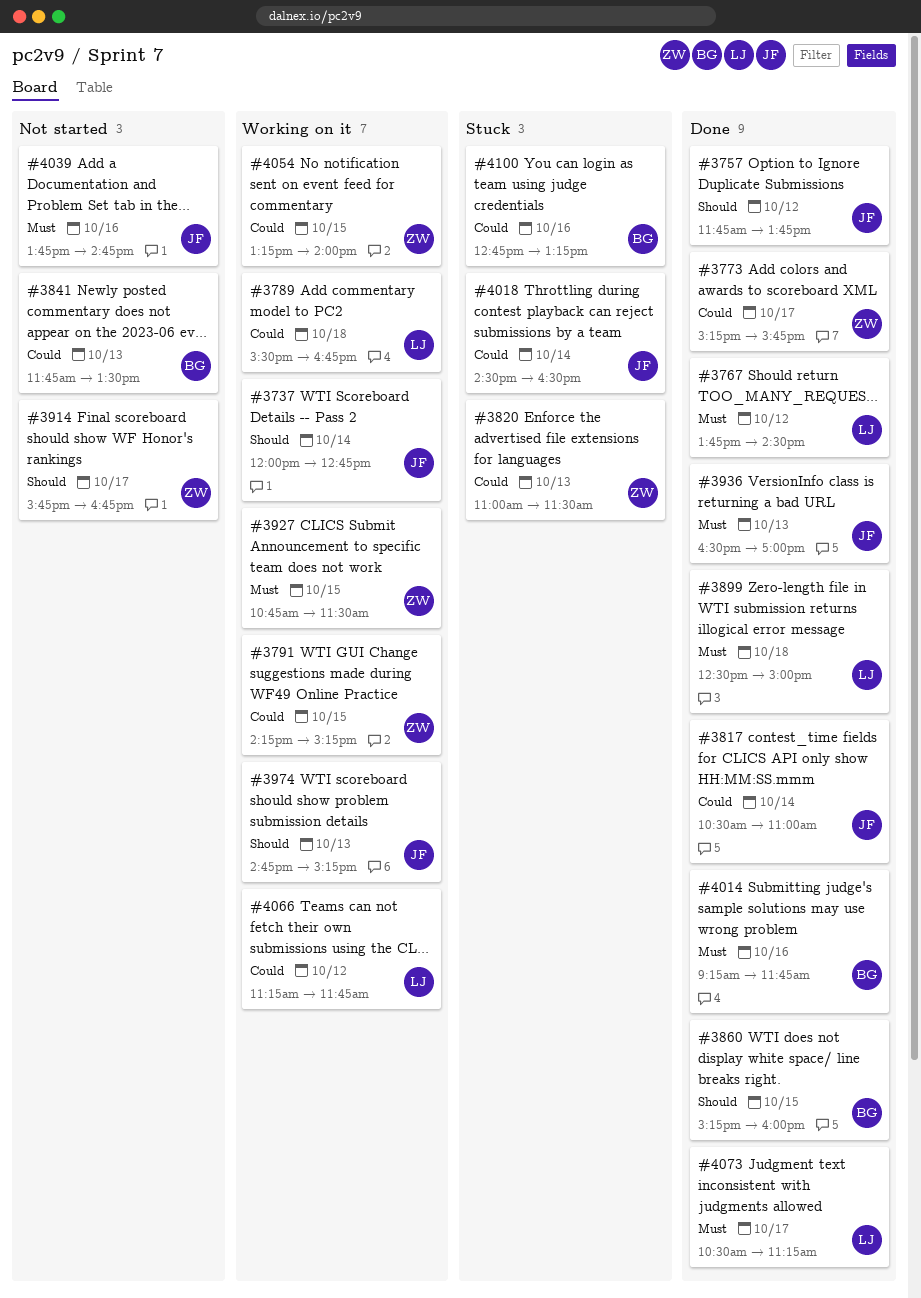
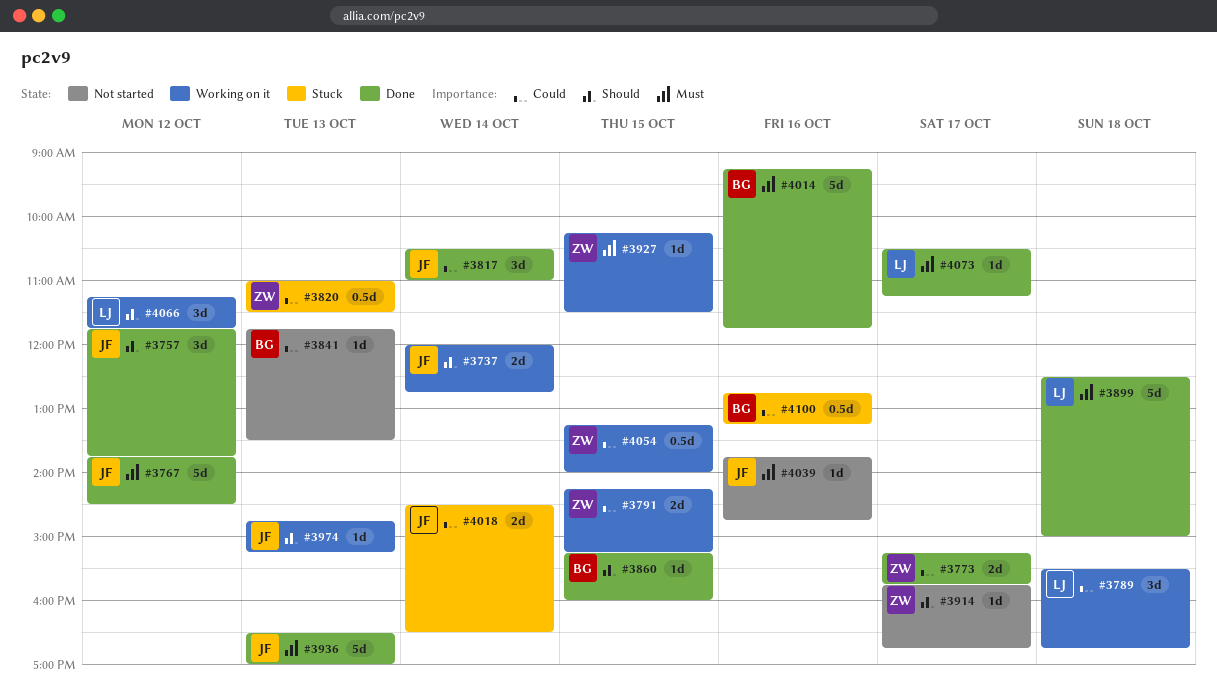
#3767, owner: LJ -> JF
#3927, begins: 10:45 -> 10:15
#4066, priority: Could -> Should

